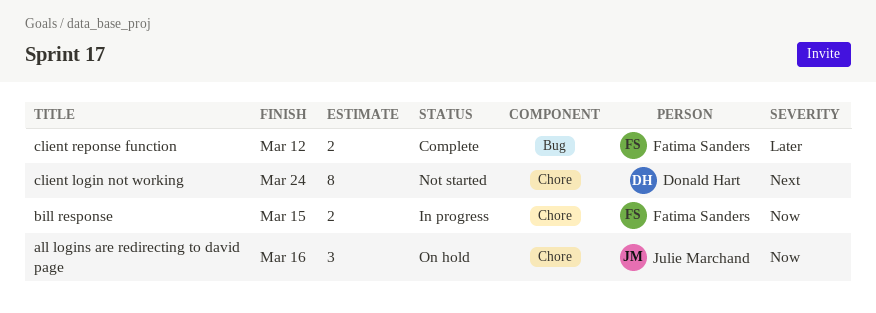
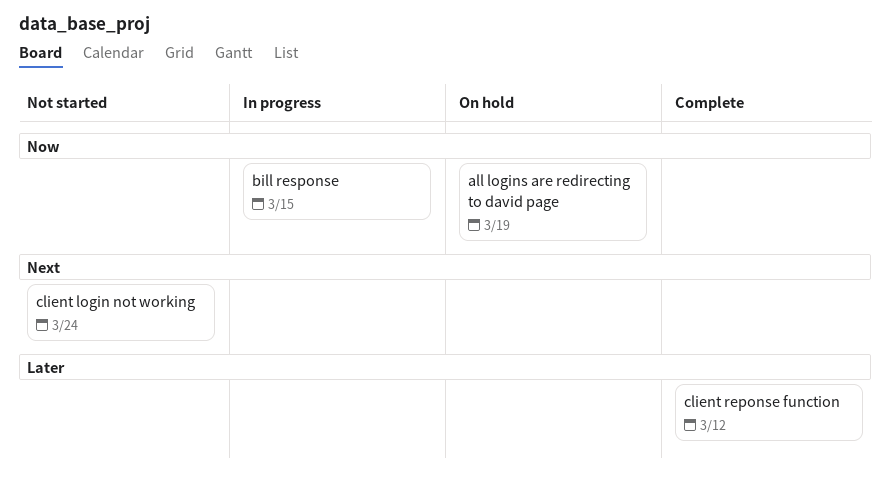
all logins are redirecting to david page, due: Mar 16 -> Mar 19

